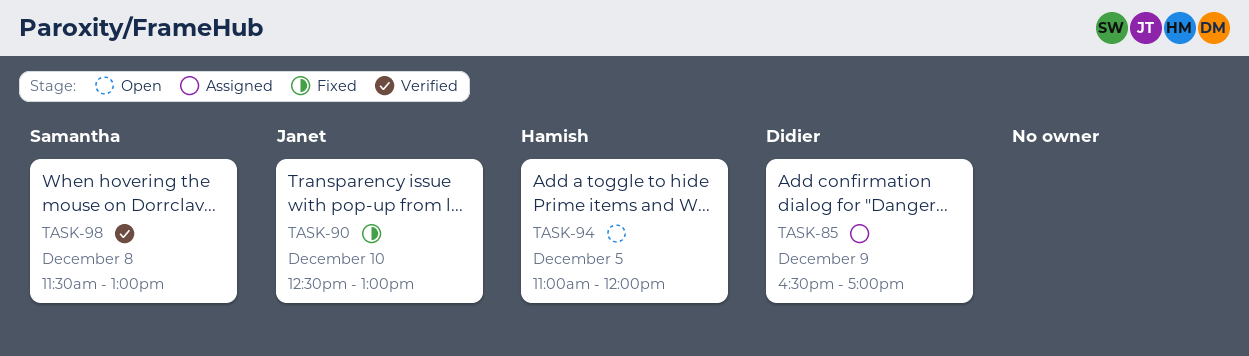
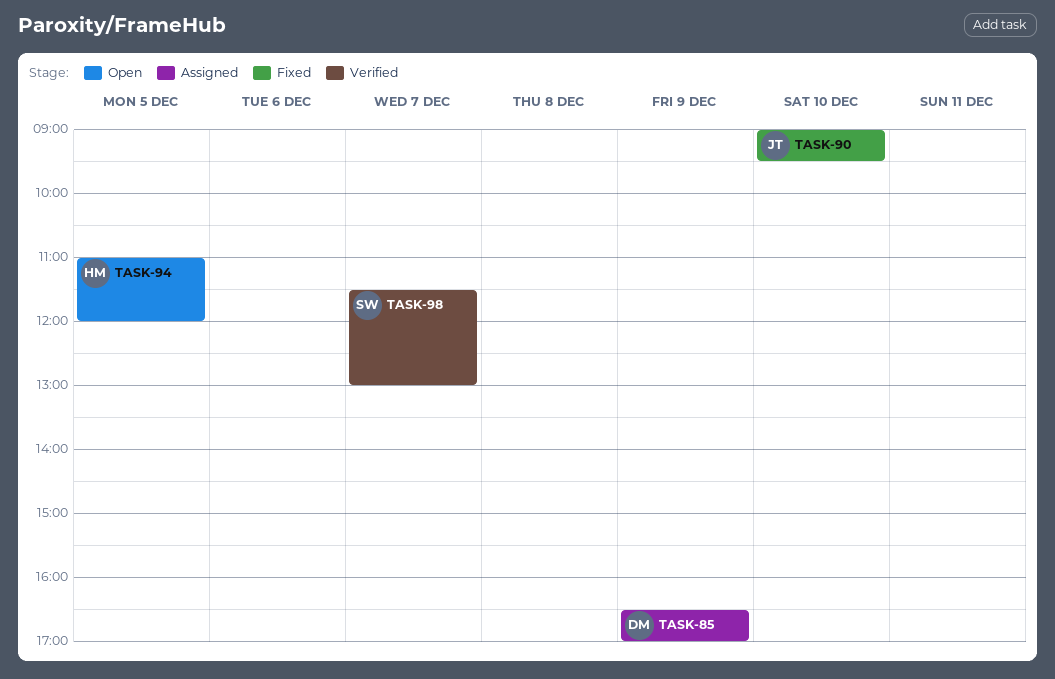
TASK-90, begins: 12:30 -> 09:00
TASK-90, ends: 13:00 -> 09:30
TASK-98, day: Dec 8 -> Dec 7

